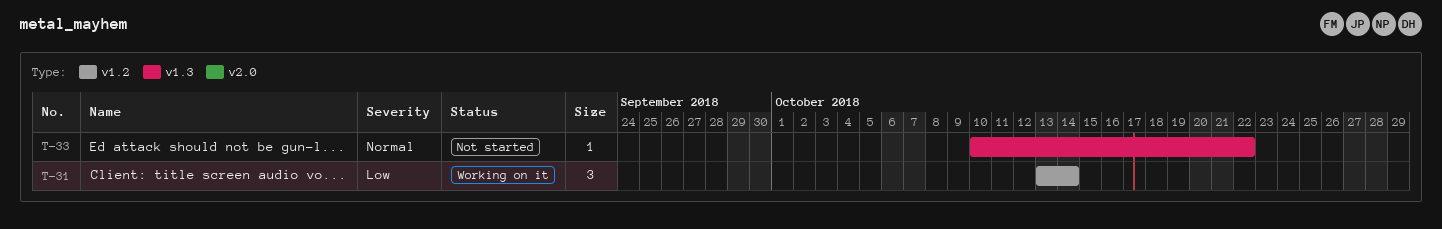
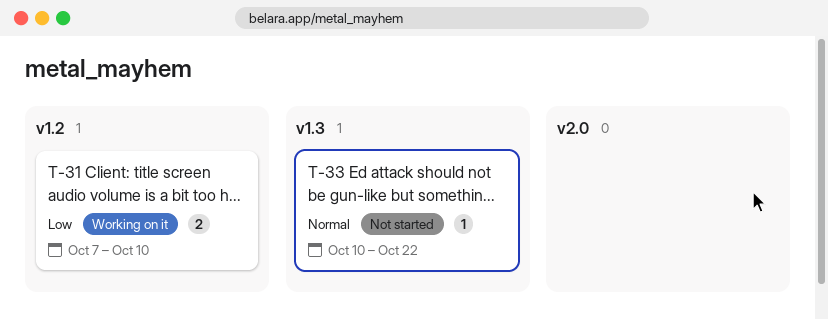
T-31, estimate: 3 -> 2
T-31, start: Oct 13 -> Oct 7
T-31, due: Oct 14 -> Oct 10

